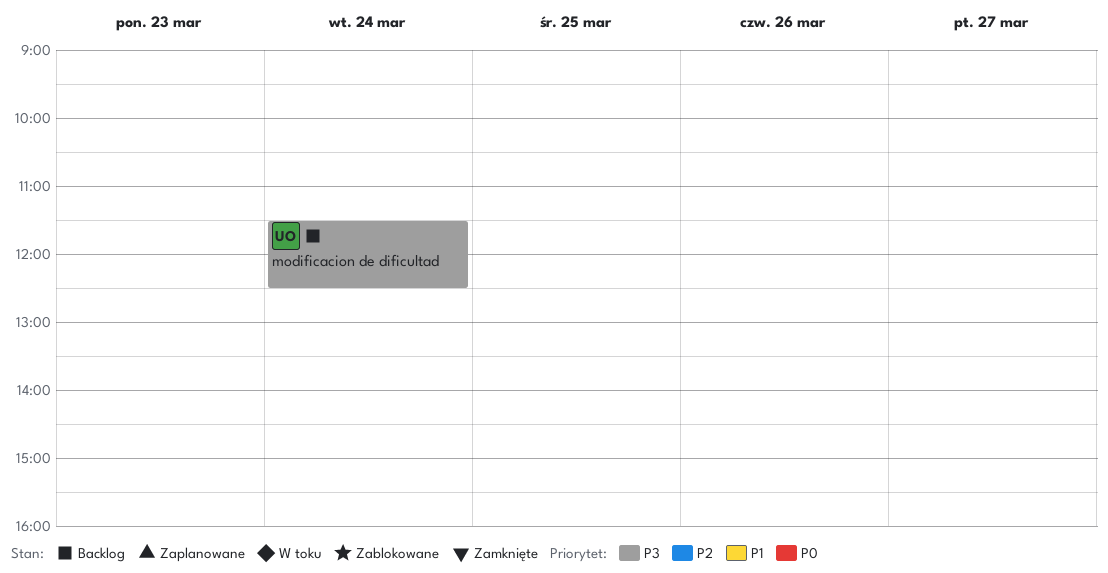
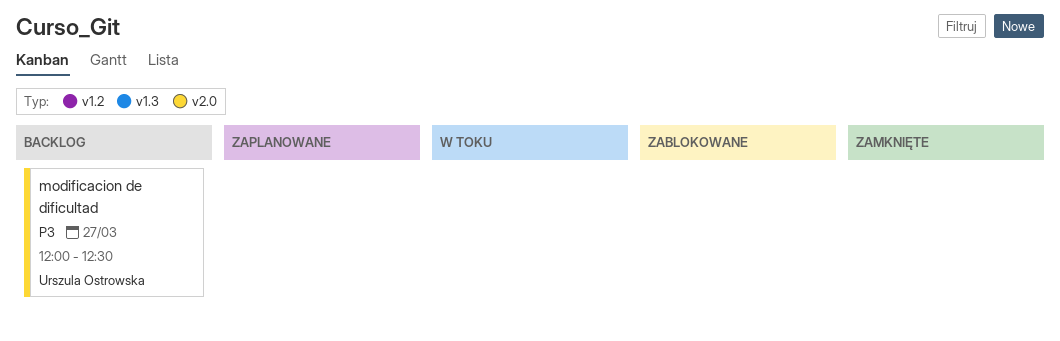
modificacion de dificultad, day: Mar 24 -> Mar 27
modificacion de dificultad, begins: 11:30 -> 12:00

